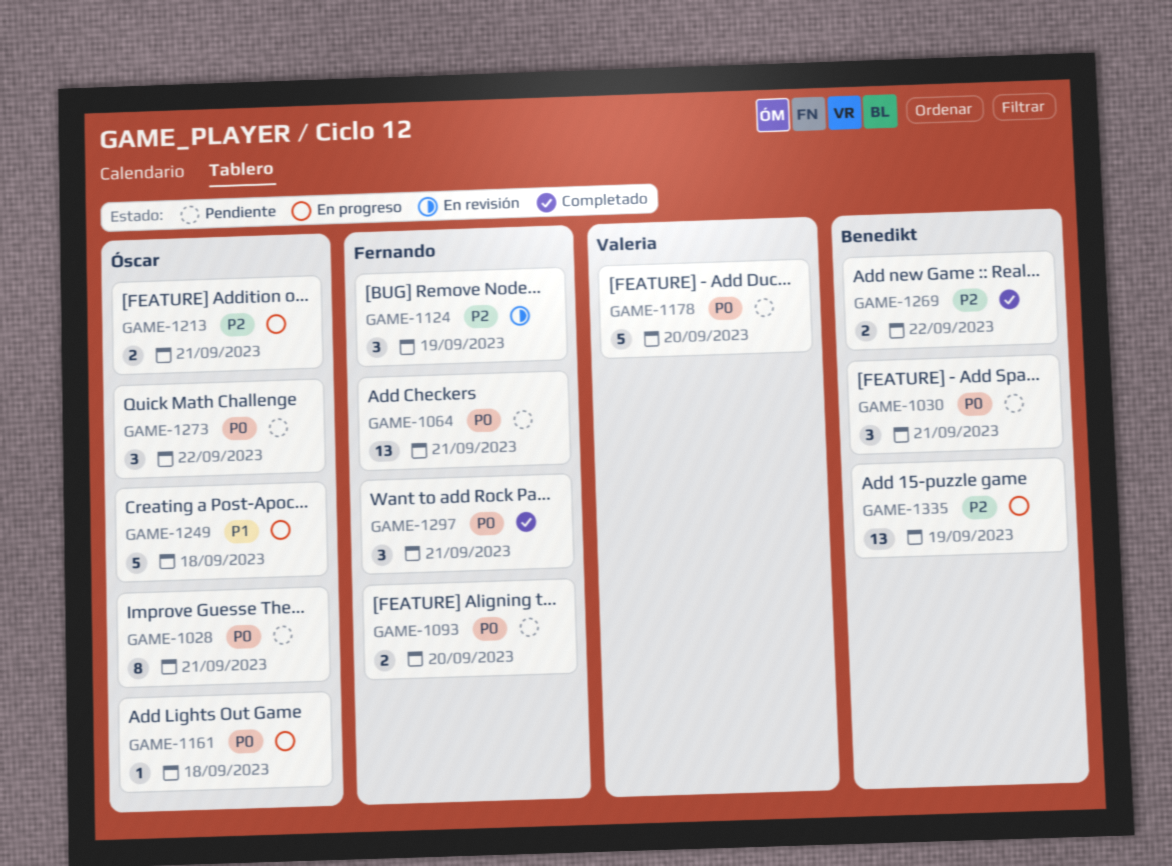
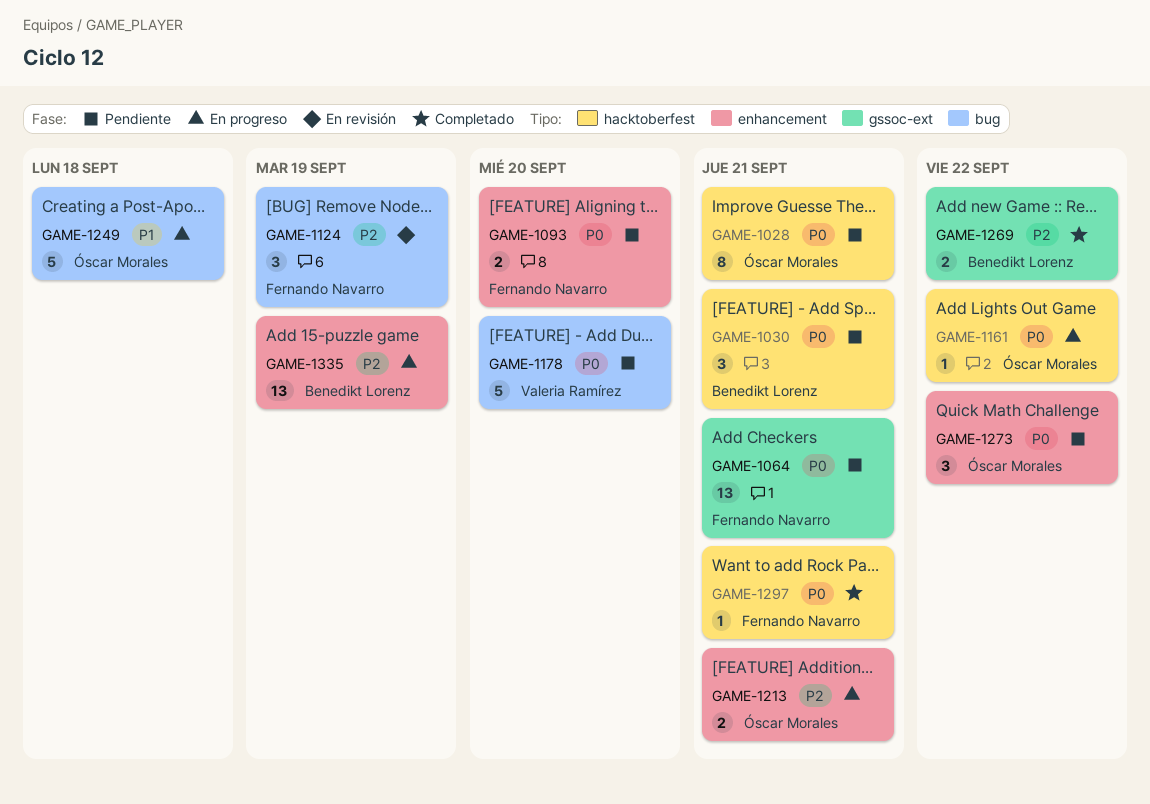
GAME-1161, due: Sep 18 -> Sep 22
GAME-1297, estimate: 3 -> 1

